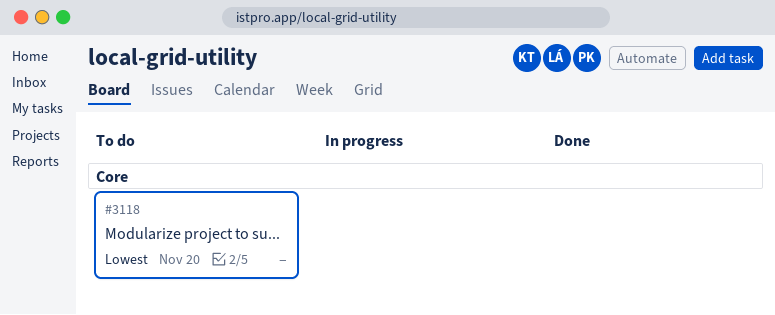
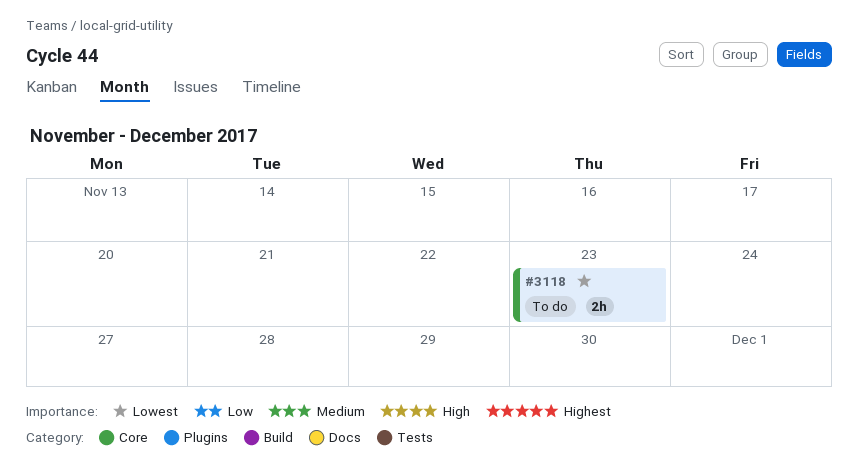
#3118, due: Nov 20 -> Nov 23

